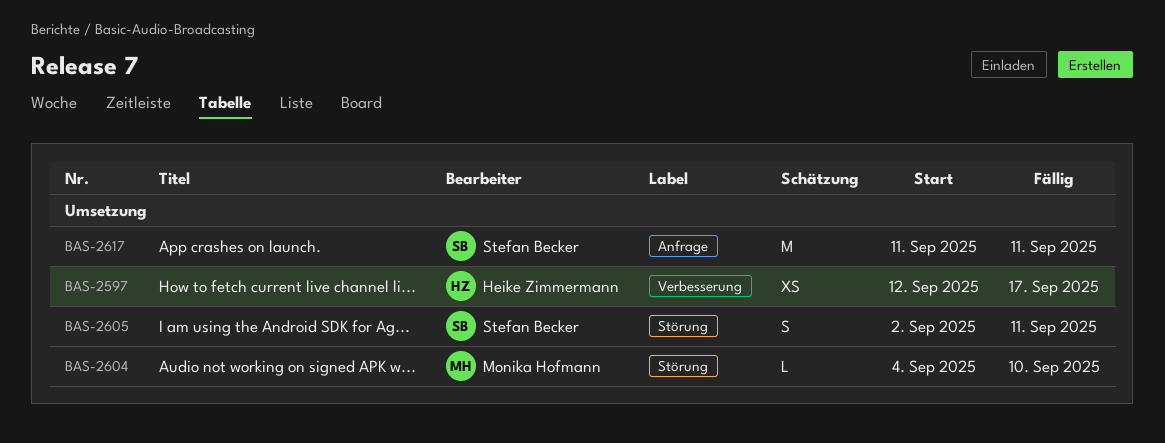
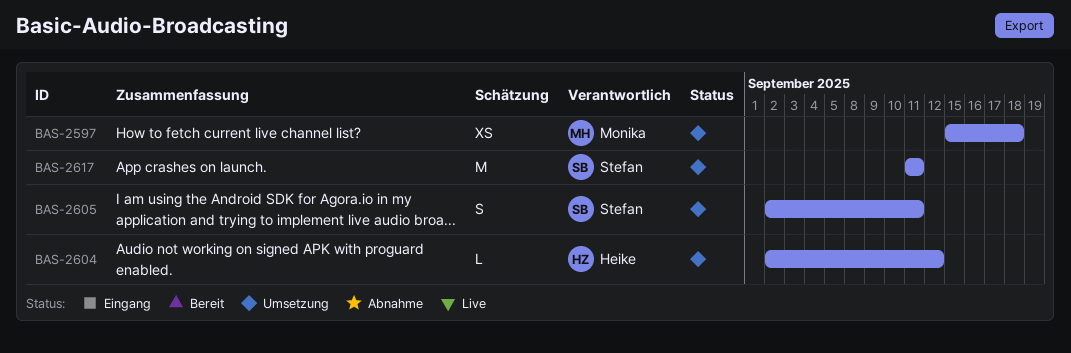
BAS-2597, owner: Heike Zimmermann -> Monika Hofmann
BAS-2597, start: Sep 12 -> Sep 15
BAS-2597, due: Sep 17 -> Sep 18
BAS-2604, owner: Monika Hofmann -> Heike Zimmermann
BAS-2604, start: Sep 4 -> Sep 2
BAS-2604, due: Sep 10 -> Sep 12

